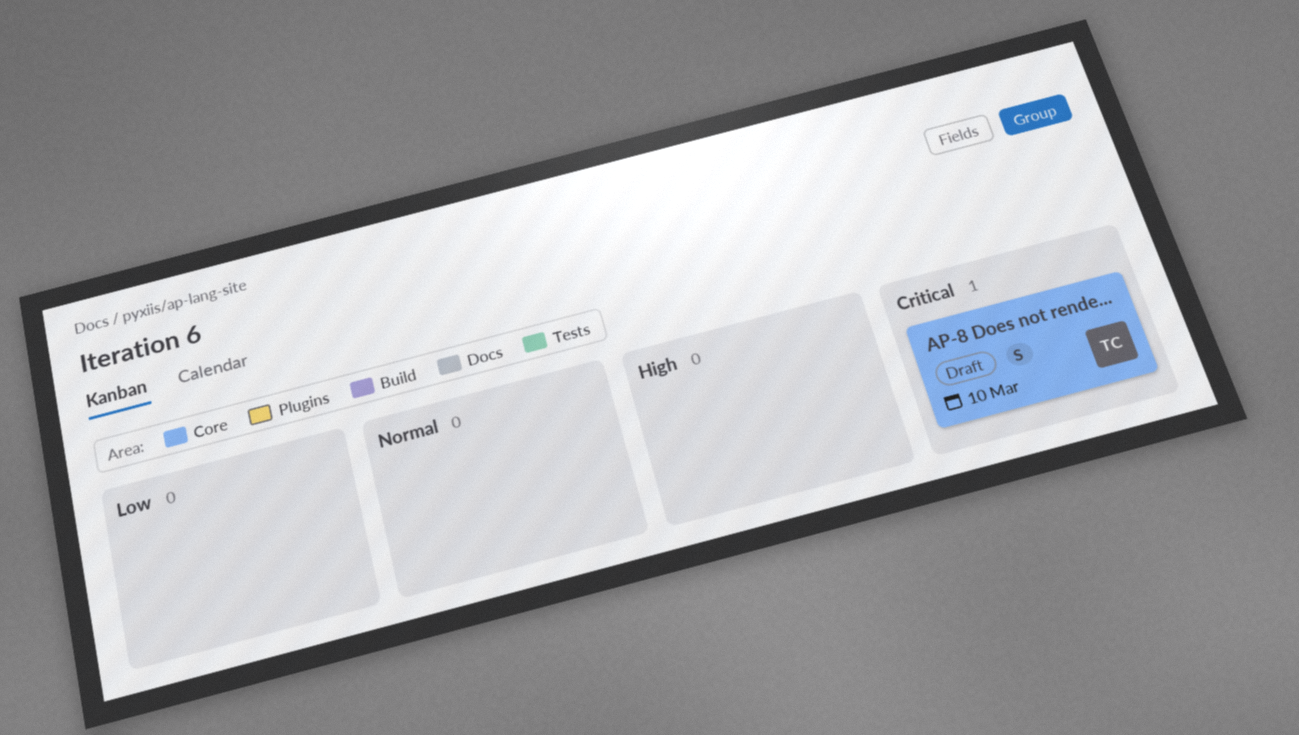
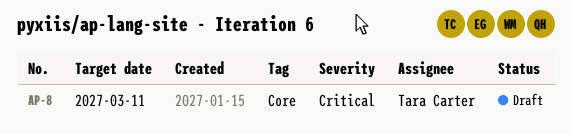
AP-8, due: Mar 10 -> Mar 11

